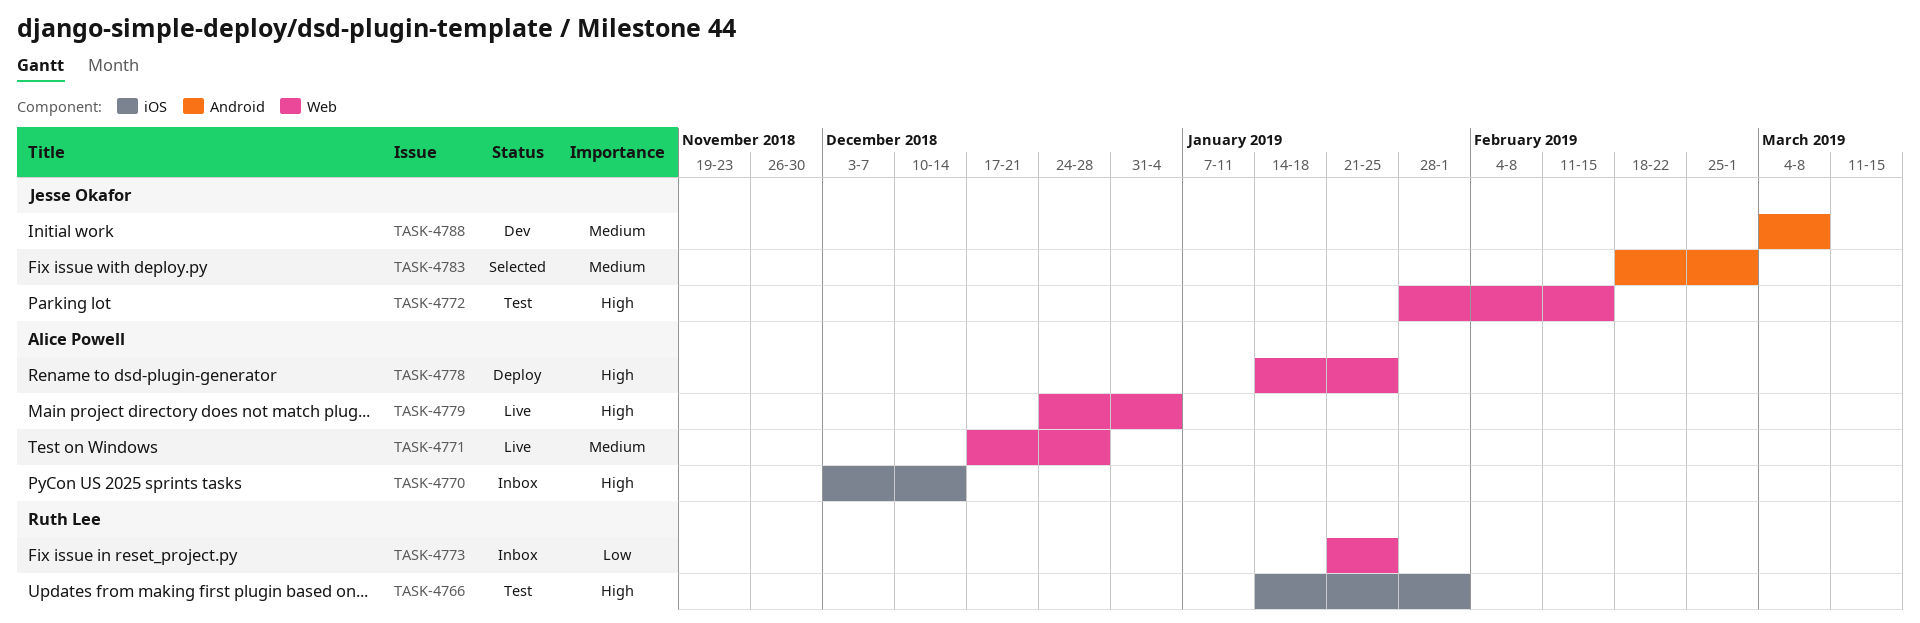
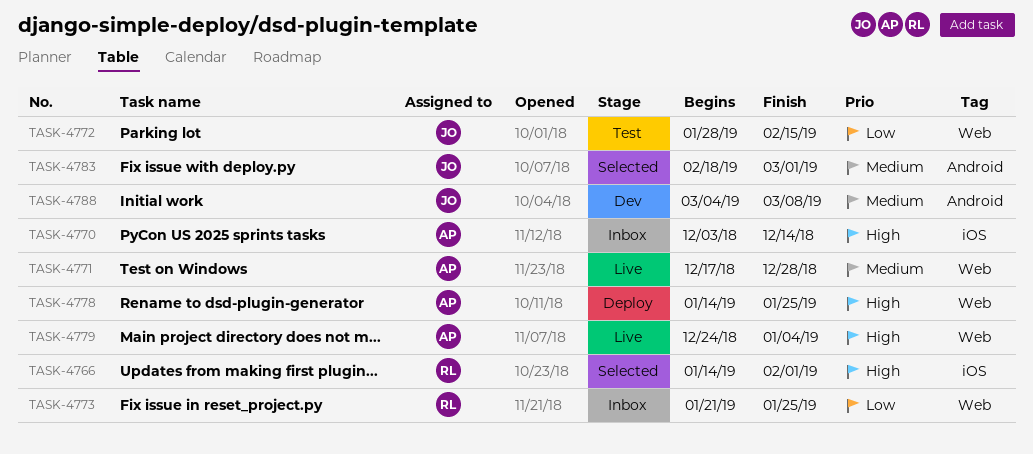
TASK-4766, status: Test -> Selected
TASK-4772, priority: High -> Low

